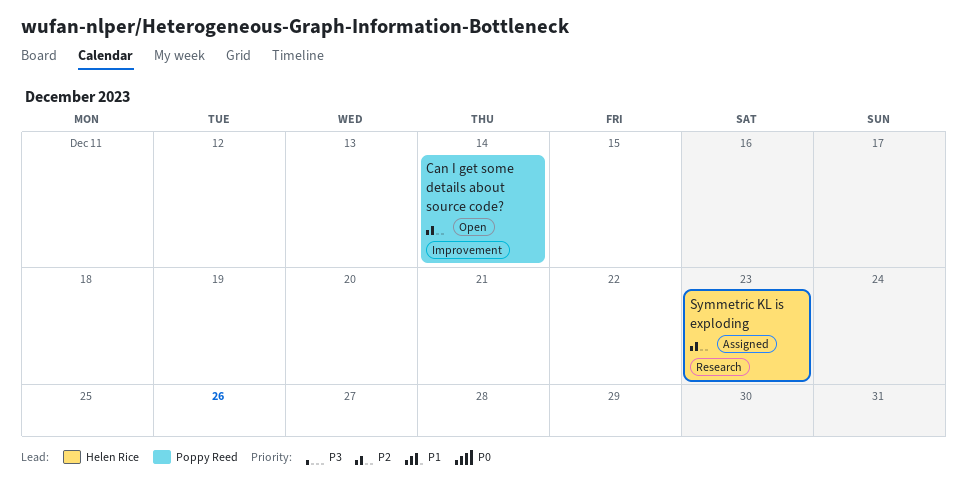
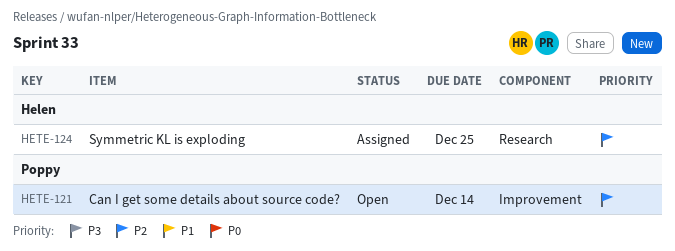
Symmetric KL is exploding, due: Dec 23 -> Dec 25

